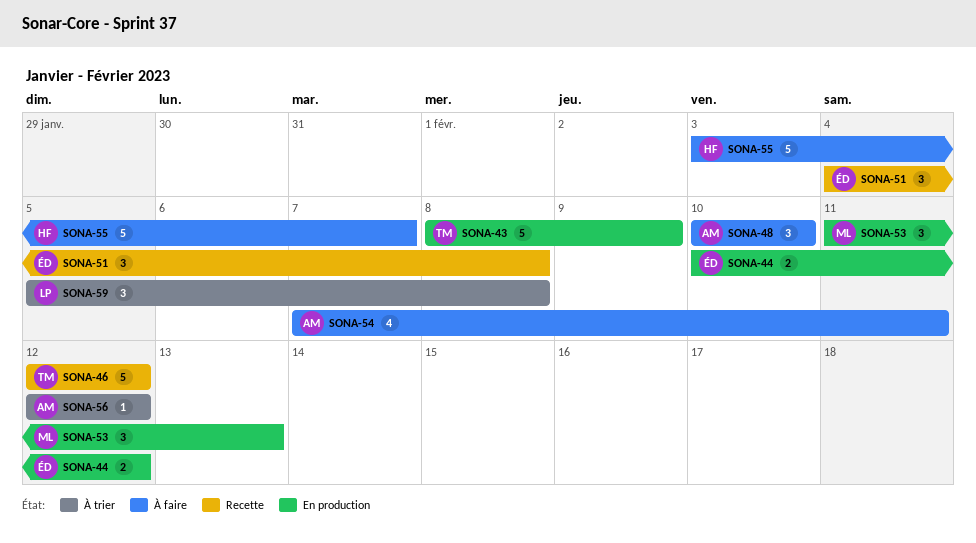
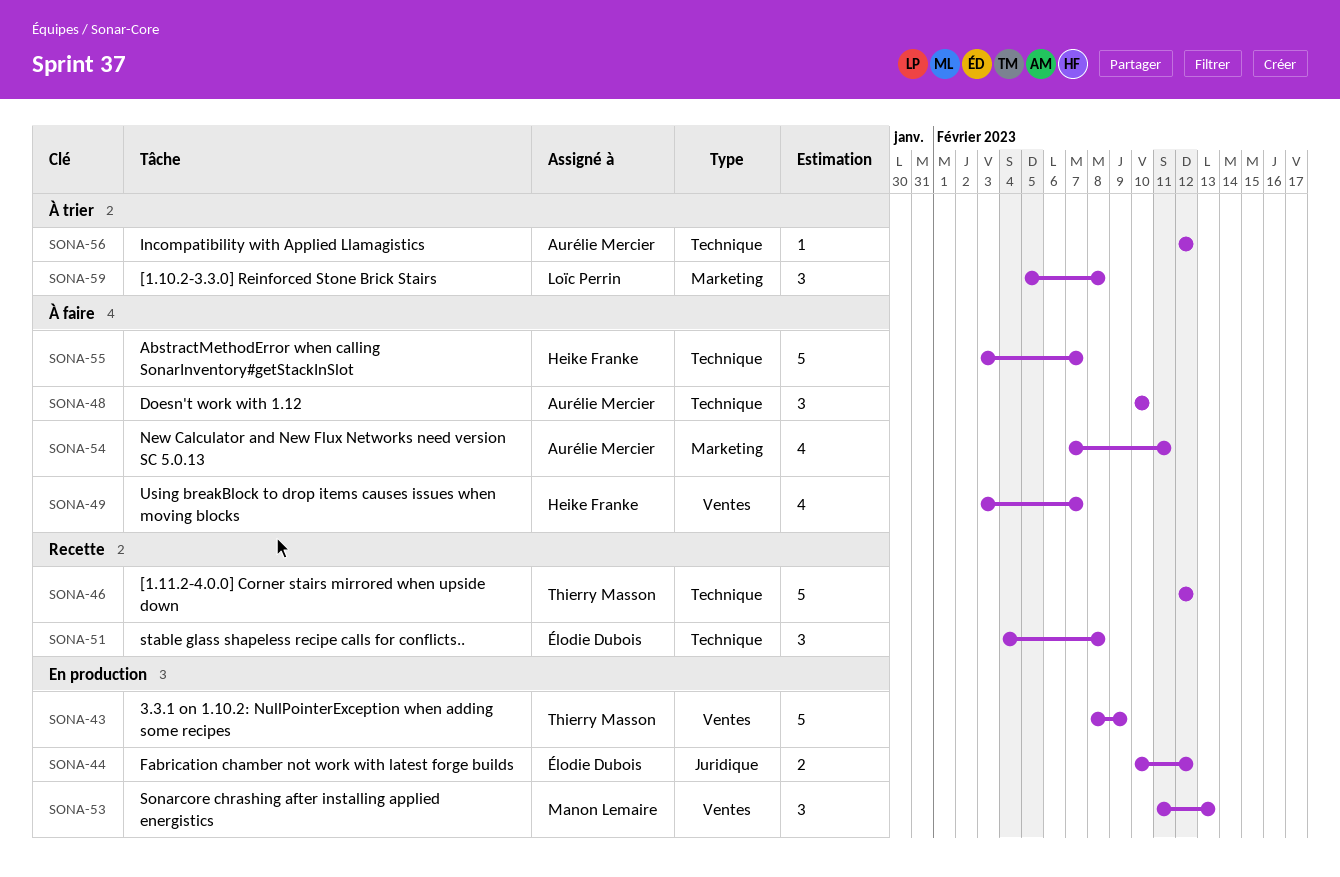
SONA-49: none -> present

